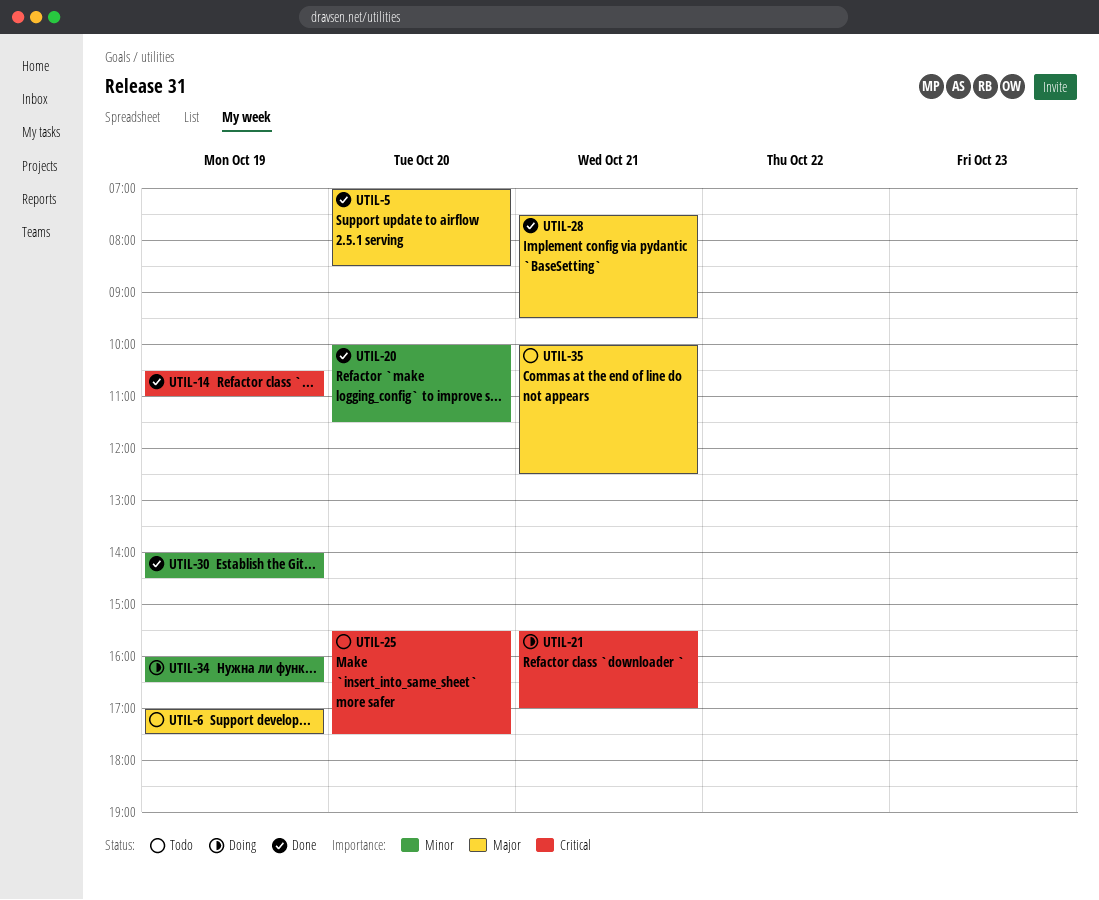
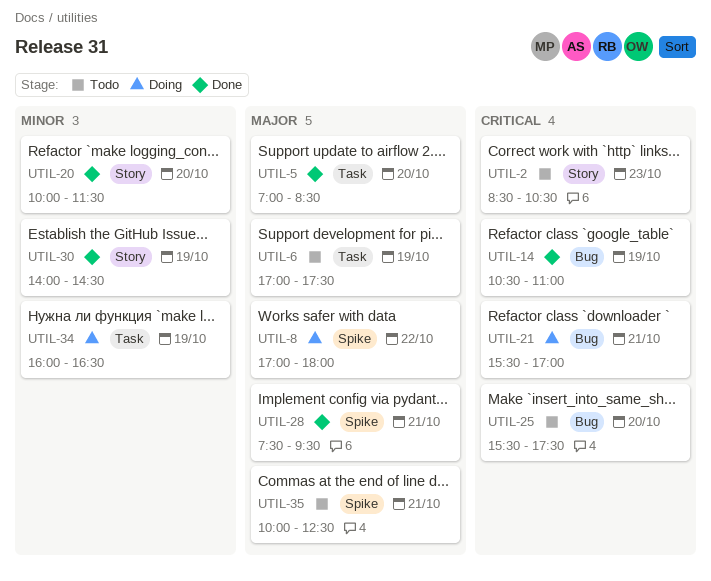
UTIL-2: none -> present
UTIL-8: none -> present

